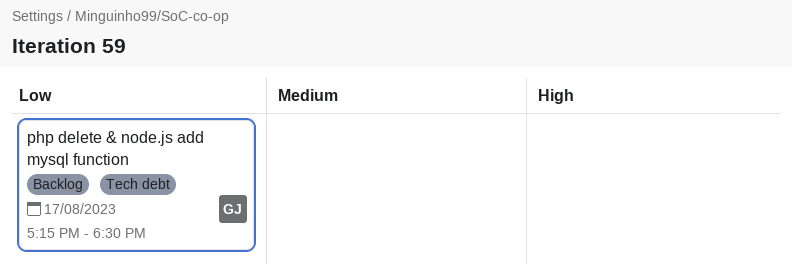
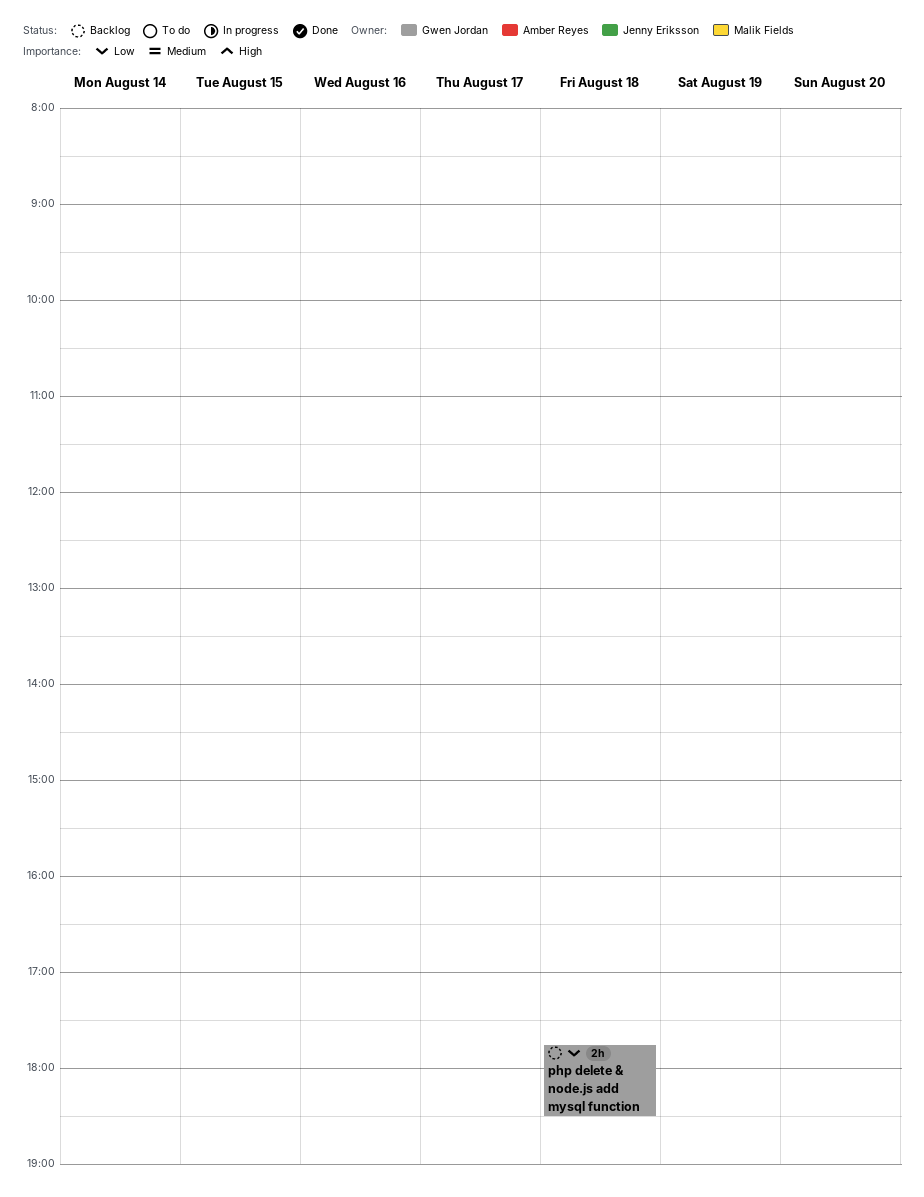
php delete & node.js add mysql function, day: Aug 17 -> Aug 18
php delete & node.js add mysql function, begins: 17:15 -> 17:45

